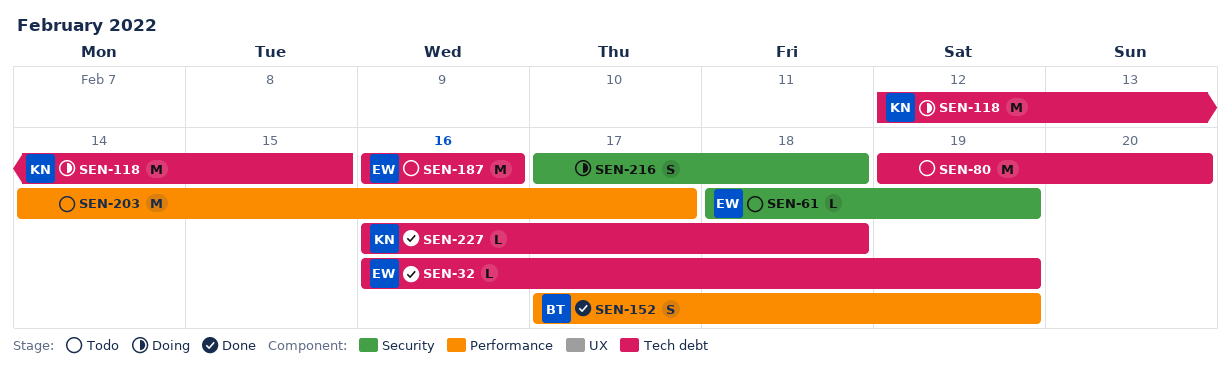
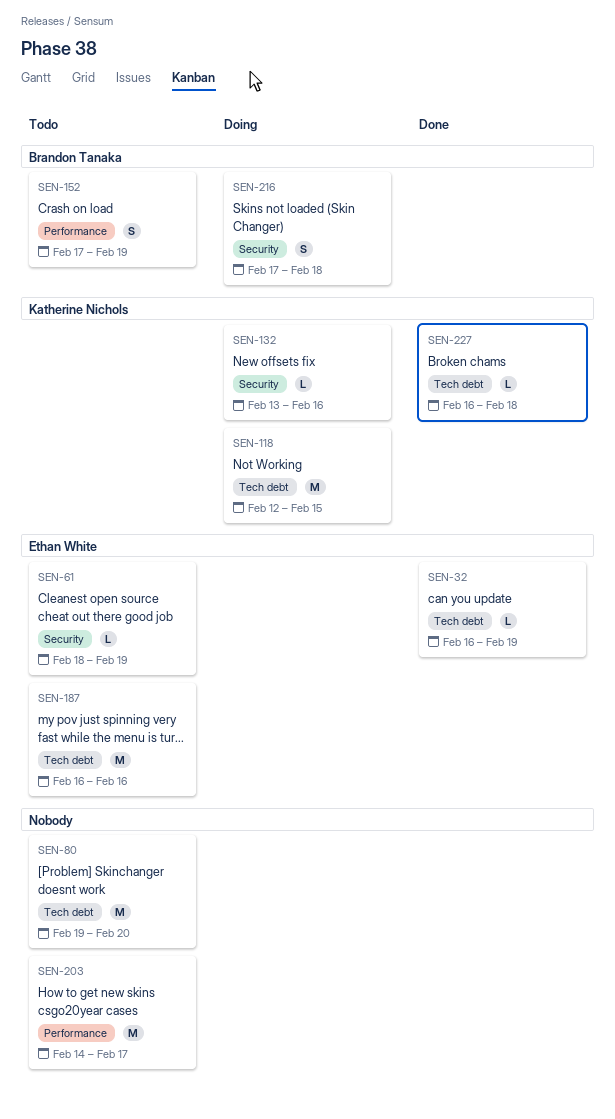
SEN-132: none -> present
SEN-152, status: Done -> Todo
SEN-216, owner: none -> Brandon Tanaka

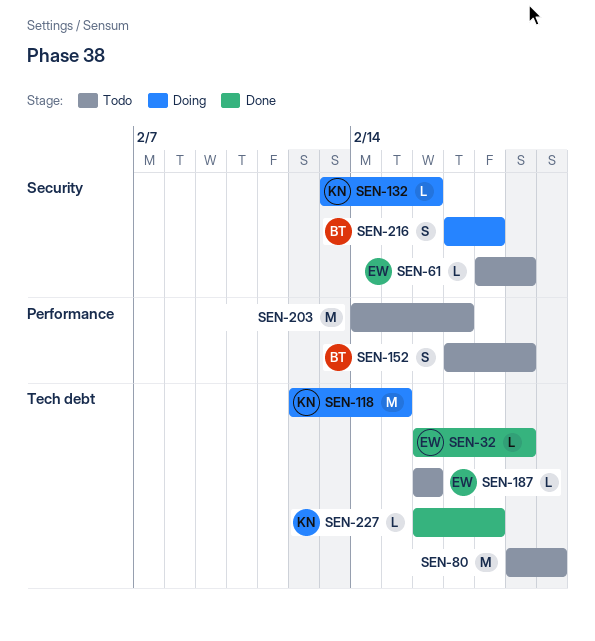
SEN-187, estimate: M -> L

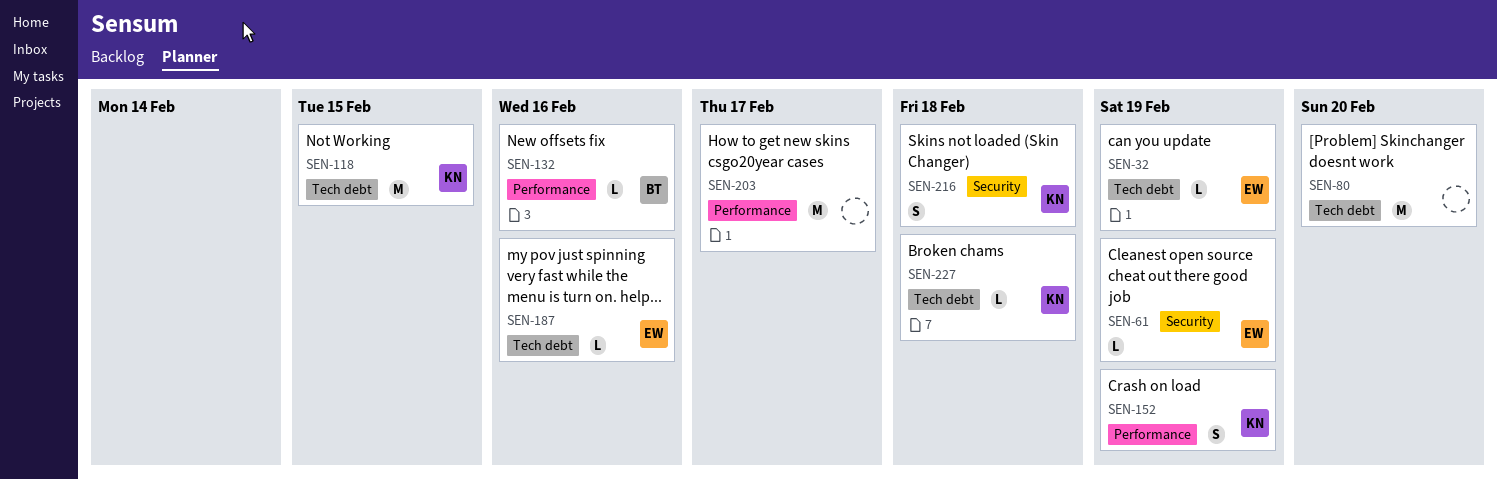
SEN-132, owner: KN -> BT
SEN-132, label: Security -> Performance
SEN-152, owner: BT -> KN
SEN-216, owner: BT -> KN

